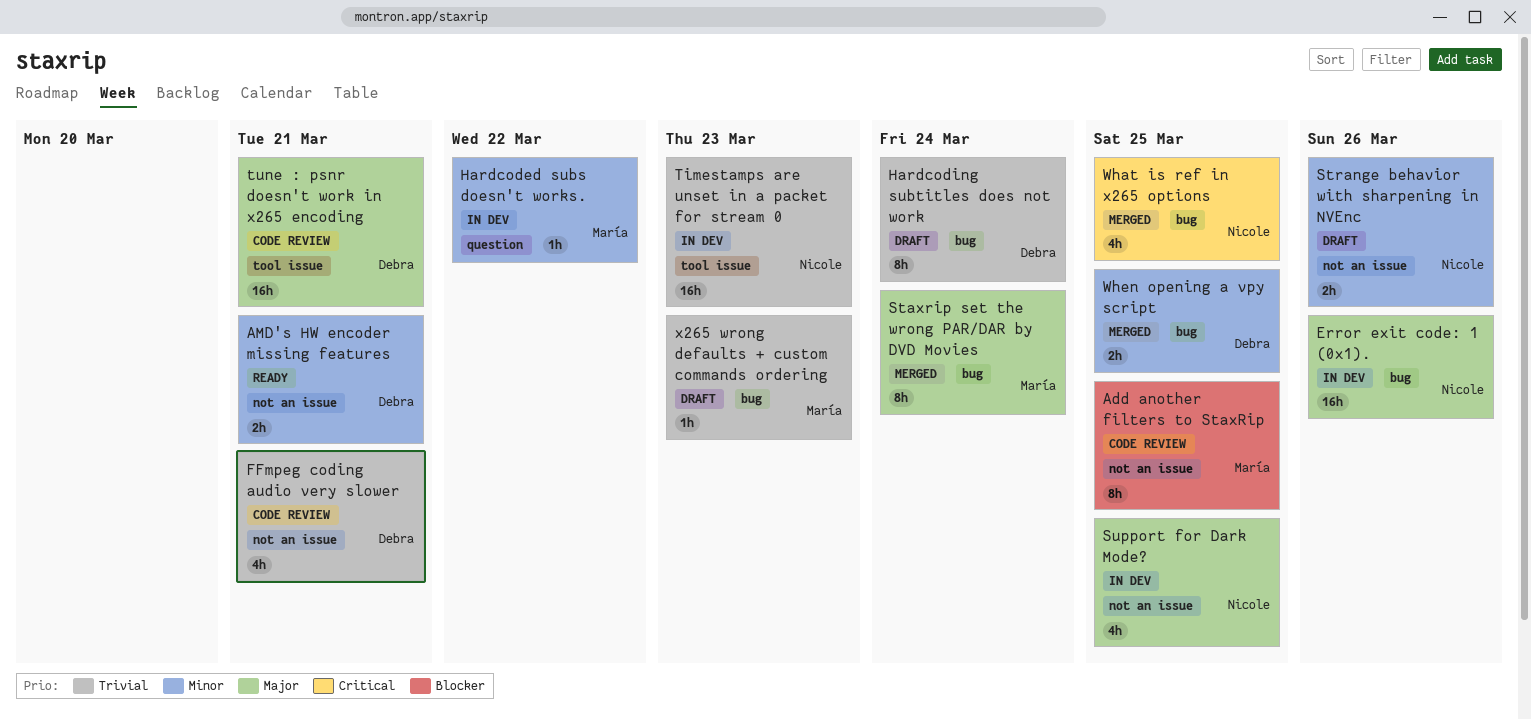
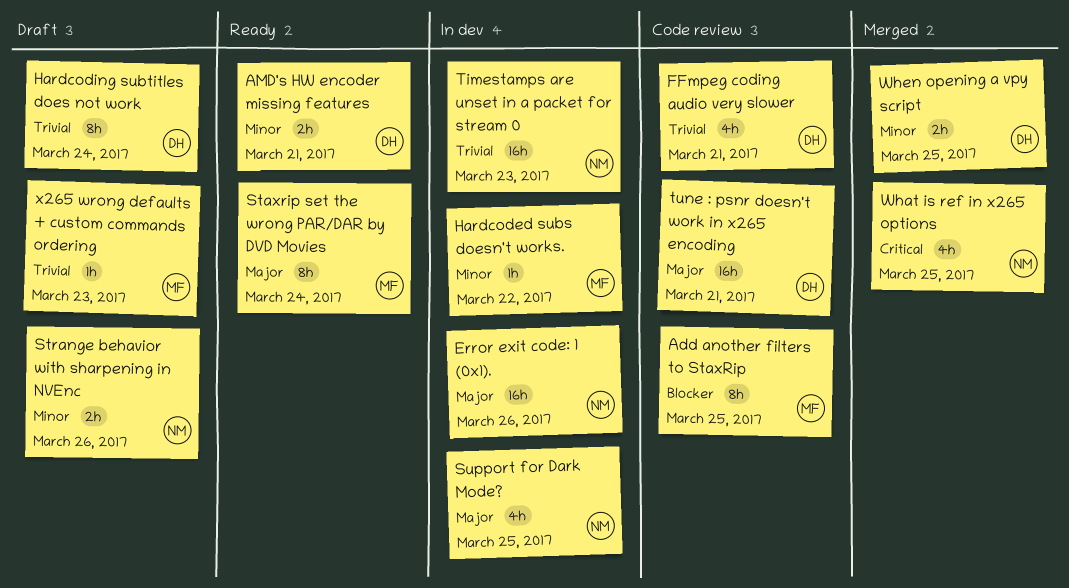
Staxrip set the wrong PAR/DAR by DVD Movies, status: Merged -> Ready

